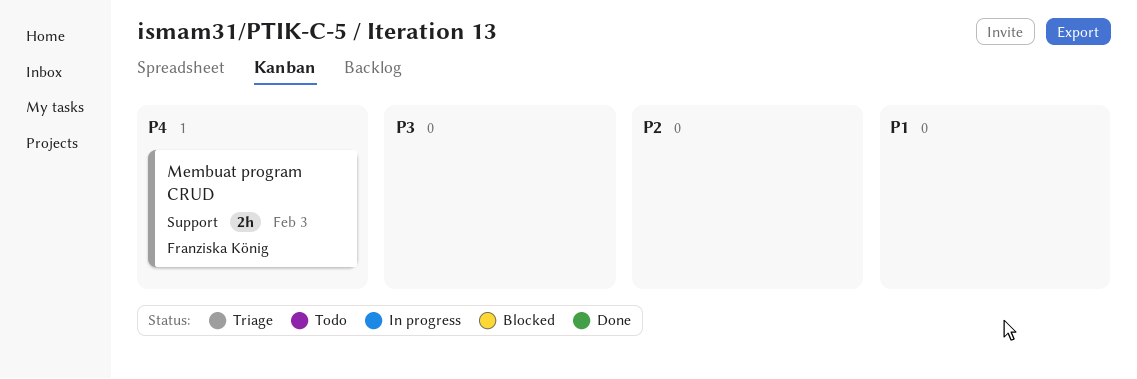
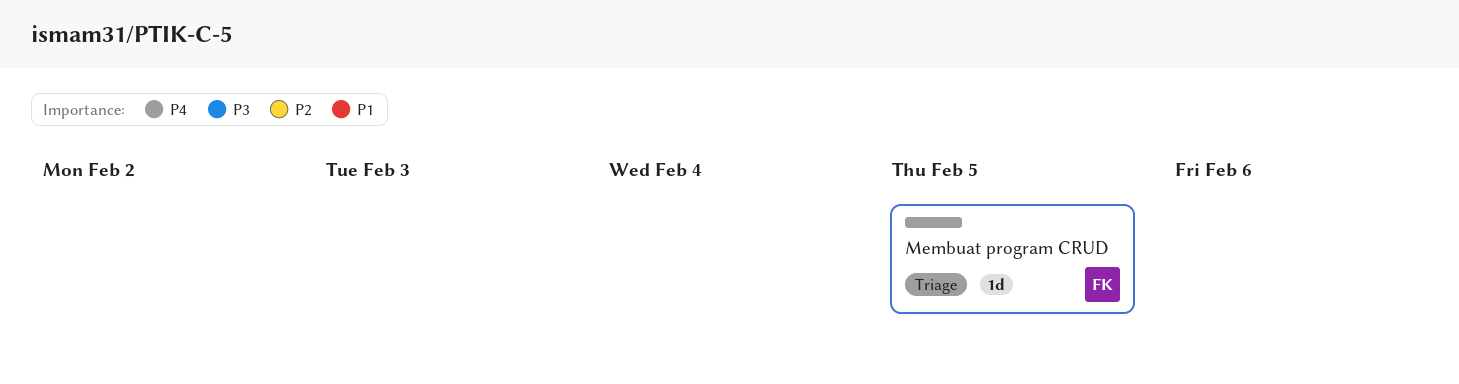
Membuat program CRUD, estimate: 2h -> 1d
Membuat program CRUD, due: Feb 3 -> Feb 5

